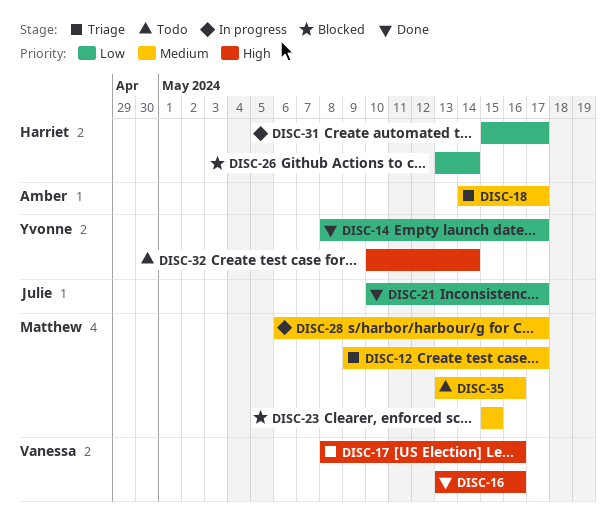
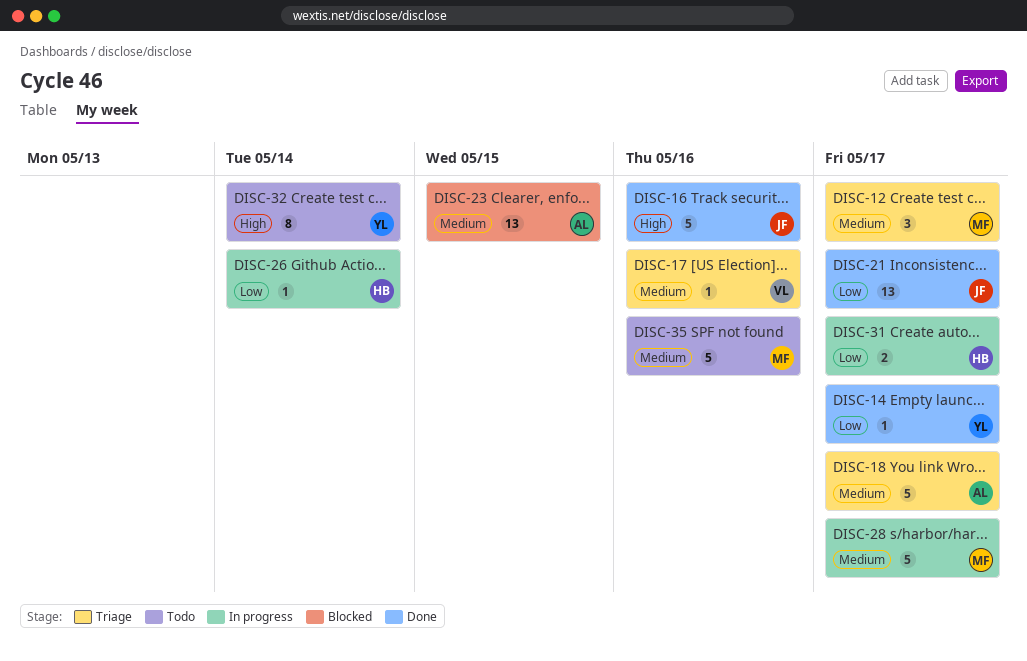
DISC-16, owner: Vanessa -> Julie
DISC-17, priority: High -> Medium
DISC-23, owner: Matthew -> Amber
DISC-26, status: Blocked -> In progress

